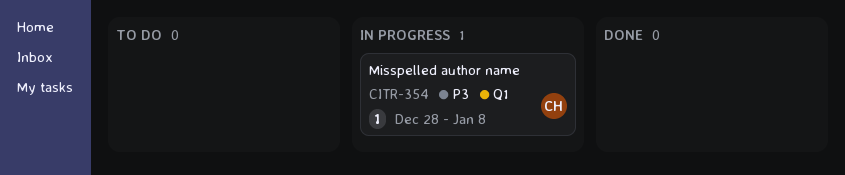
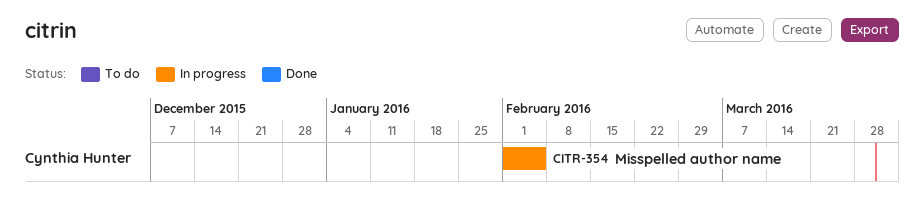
CITR-354, start: Dec 28 -> Feb 1
CITR-354, due: Jan 8 -> Feb 5

